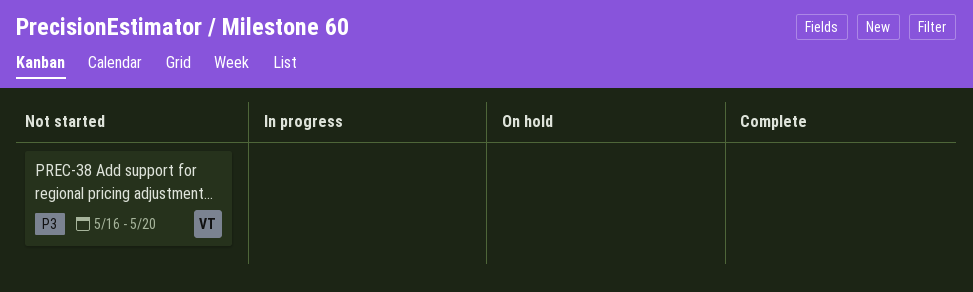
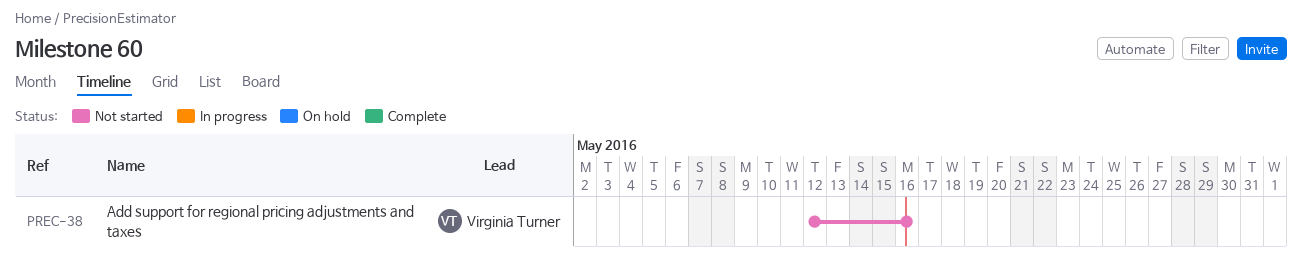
PREC-38, start: May 16 -> May 12
PREC-38, due: May 20 -> May 16

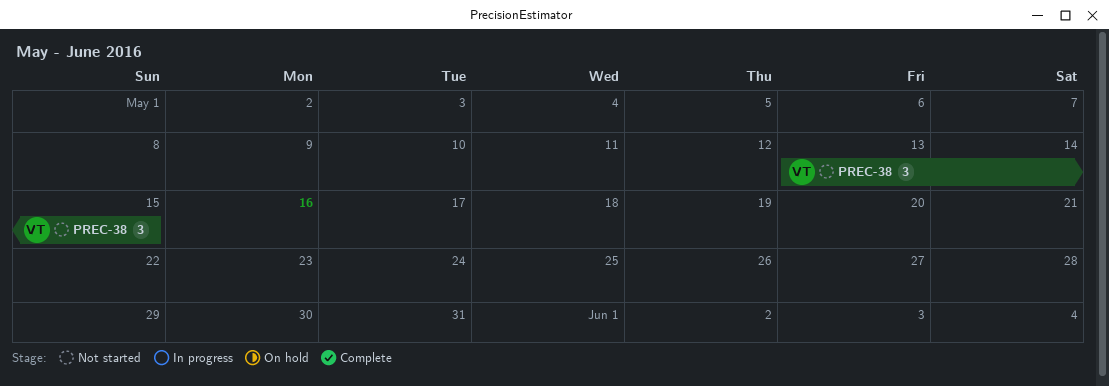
PREC-38, start: May 12 -> May 13
PREC-38, due: May 16 -> May 15

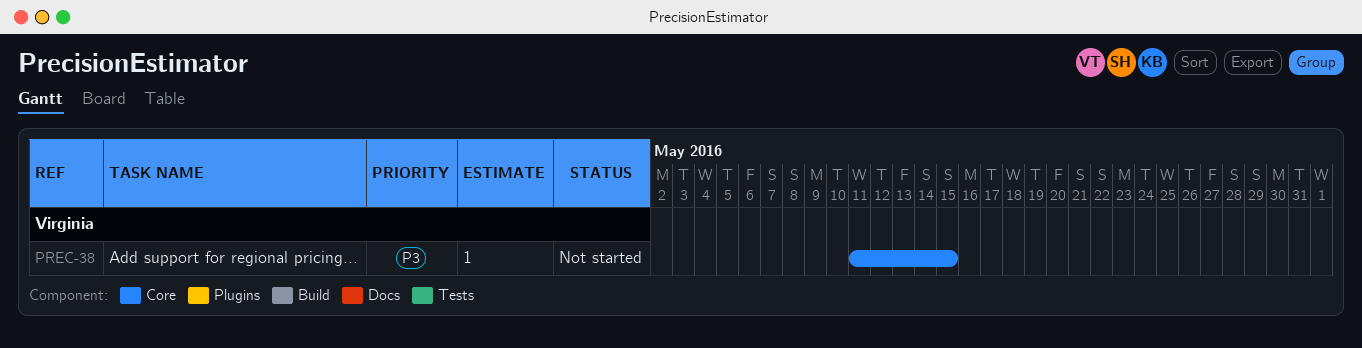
PREC-38, estimate: 3 -> 1
PREC-38, start: May 13 -> May 11

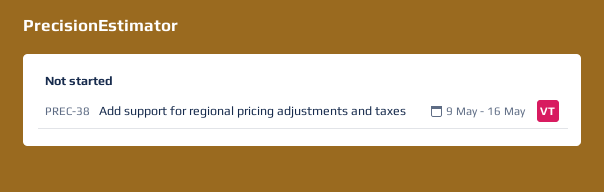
PREC-38, start: May 11 -> May 9
PREC-38, due: May 15 -> May 16

